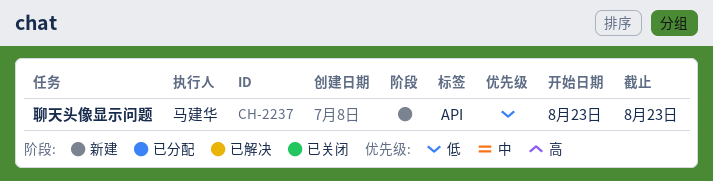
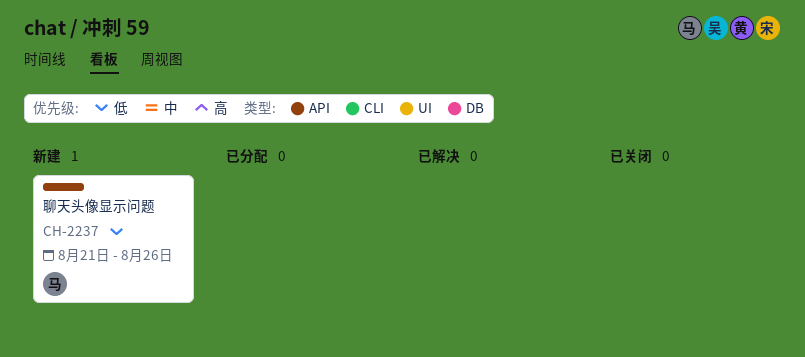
CH-2237, start: Aug 23 -> Aug 21
CH-2237, due: Aug 23 -> Aug 26

